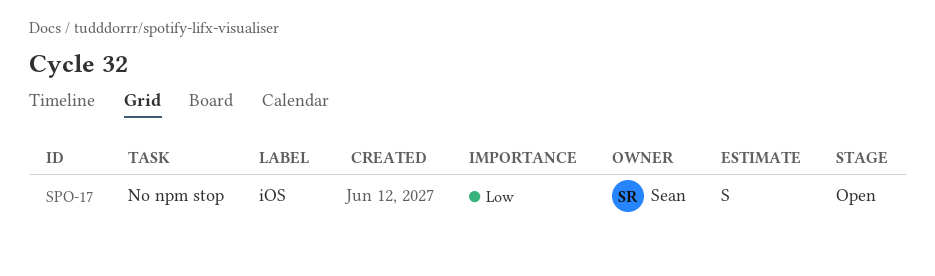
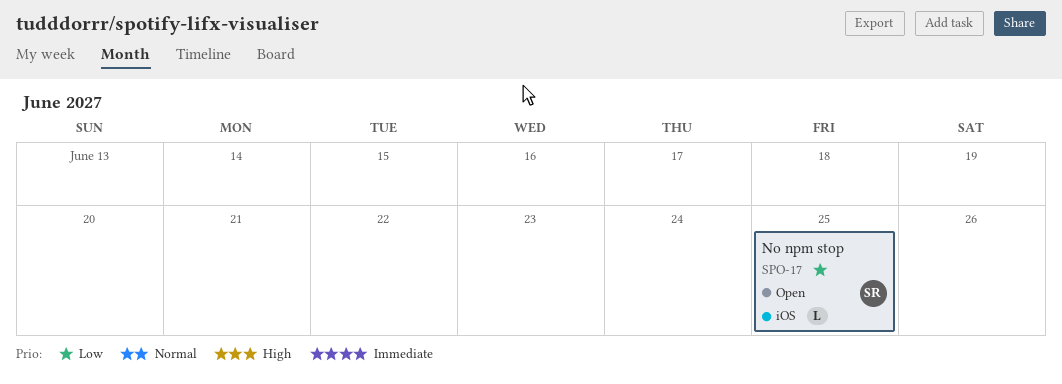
SPO-17, estimate: S -> L

